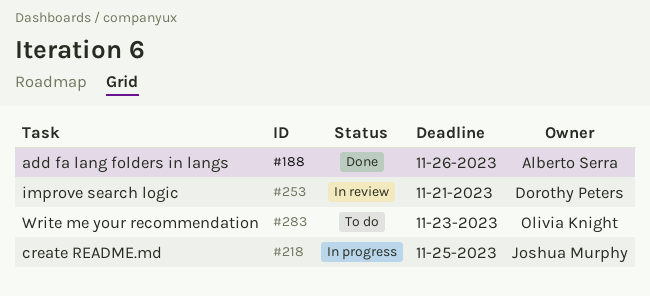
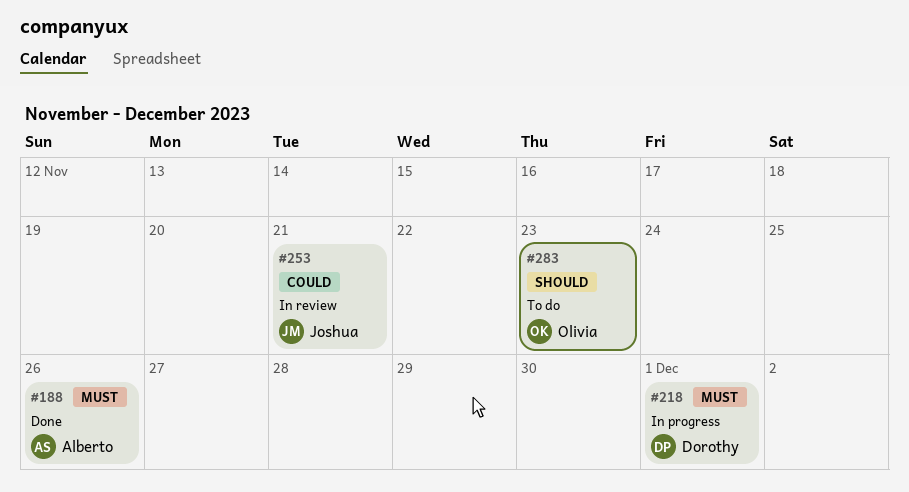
#218, owner: Joshua Murphy -> Dorothy Peters
#218, due: Nov 25 -> Dec 1
#253, owner: Dorothy Peters -> Joshua Murphy

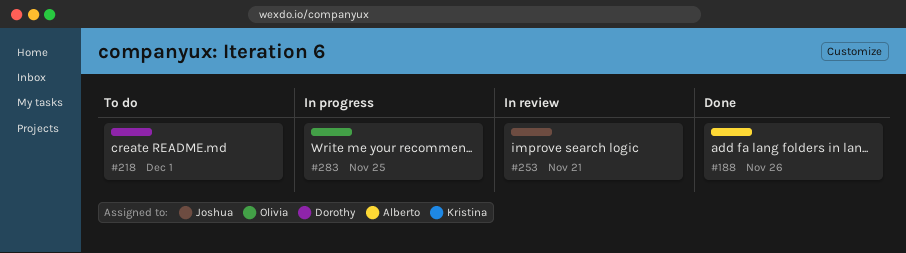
#218, status: In progress -> To do
#283, status: To do -> In progress
#283, due: Nov 23 -> Nov 25

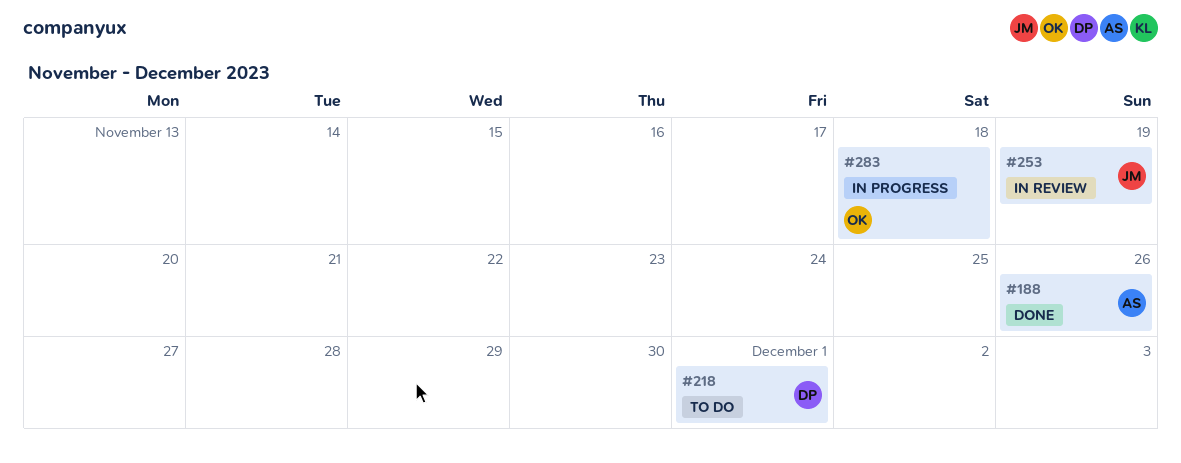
#253, due: Nov 21 -> Nov 19
#283, due: Nov 25 -> Nov 18

